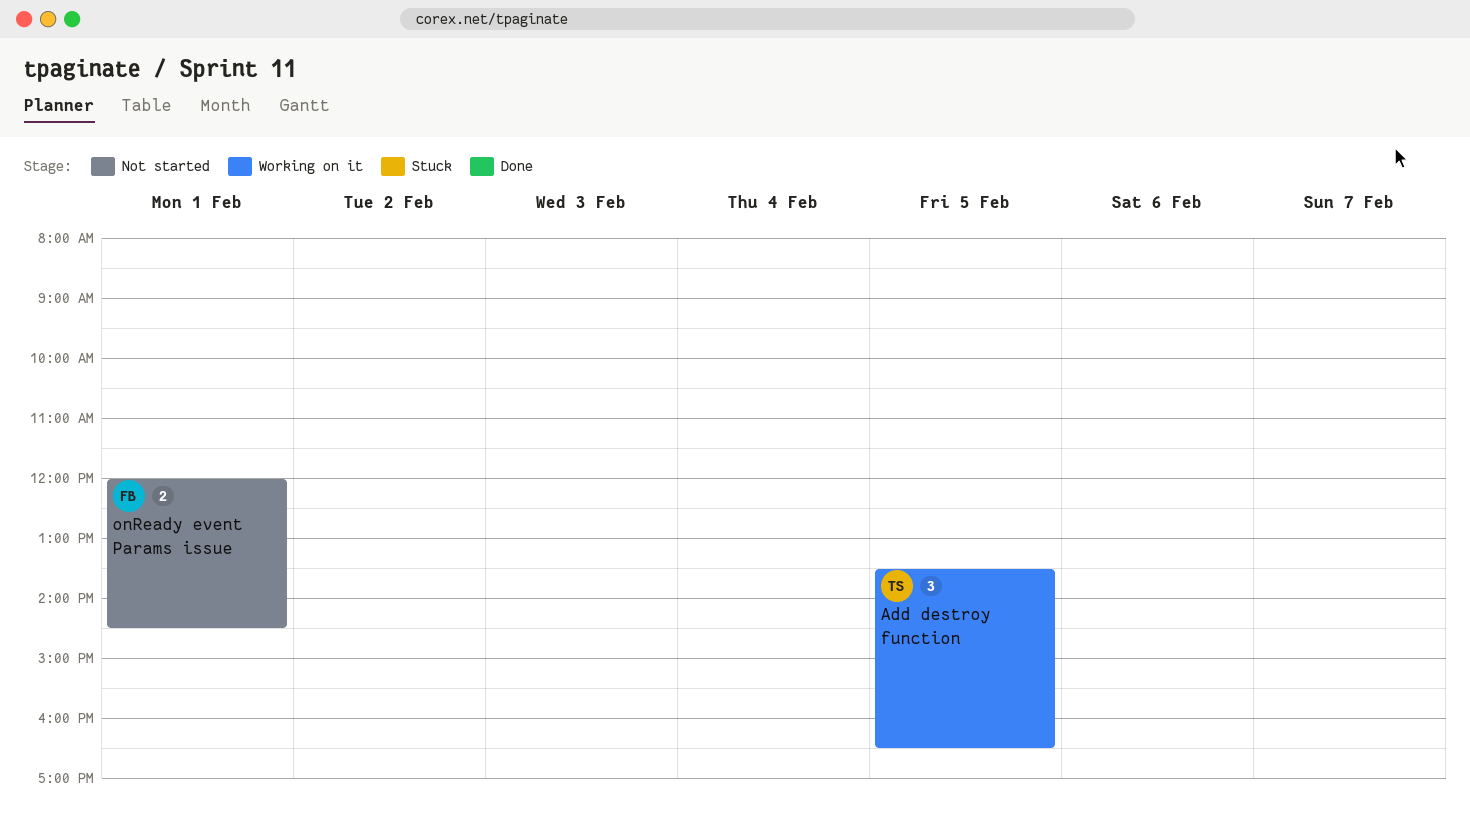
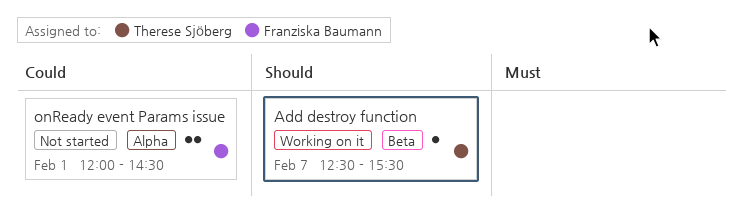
Add destroy function, estimate: 3 -> 1
Add destroy function, day: Feb 5 -> Feb 7
Add destroy function, begins: 13:30 -> 12:30
Add destroy function, ends: 16:30 -> 15:30

